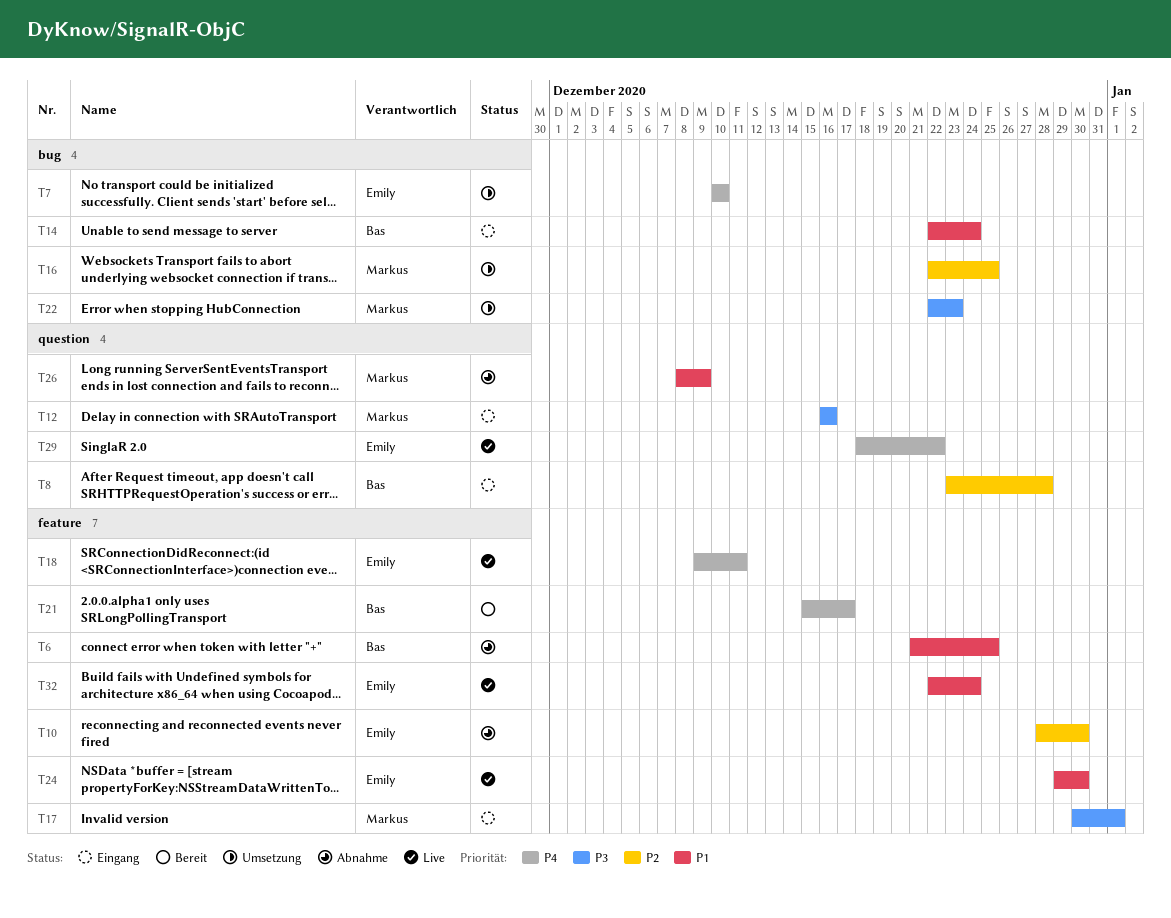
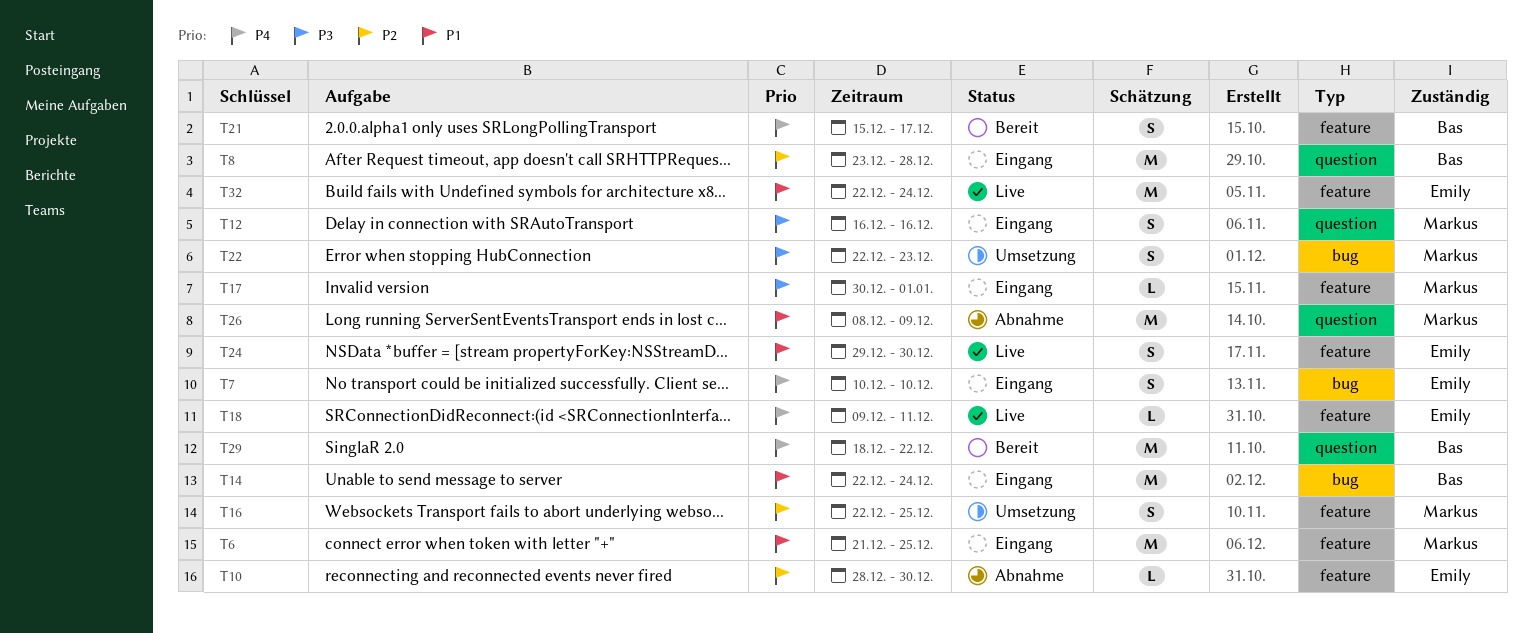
T6, status: Abnahme -> Eingang
T6, owner: Bas -> Markus
T7, status: Umsetzung -> Eingang
T16, label: bug -> feature
T29, status: Live -> Bereit
T29, owner: Emily -> Bas

